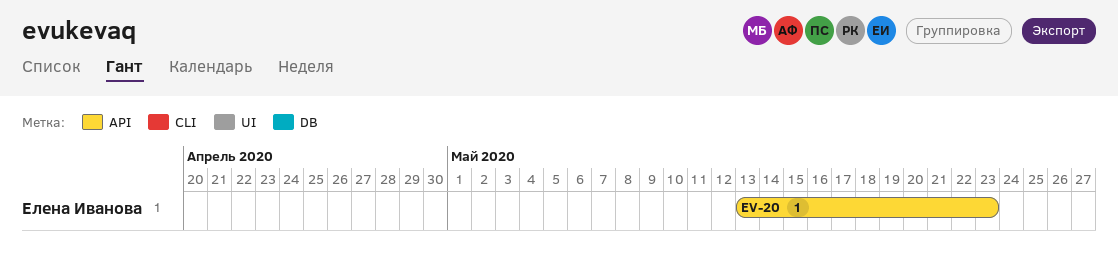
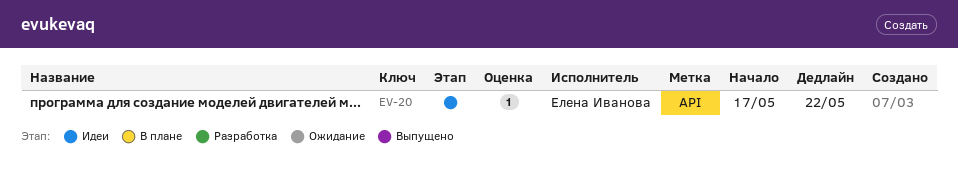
EV-20, start: May 13 -> May 17
EV-20, due: May 23 -> May 22

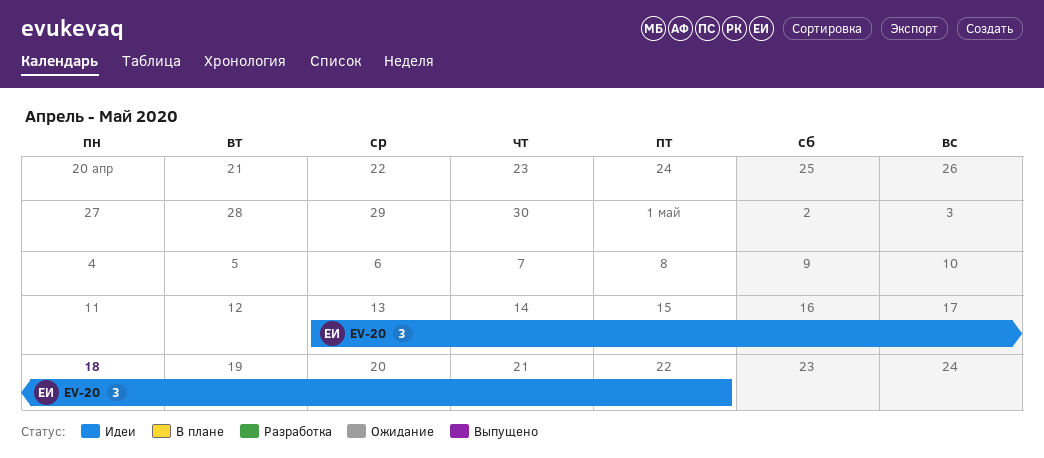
EV-20, estimate: 1 -> 3
EV-20, start: May 17 -> May 13

